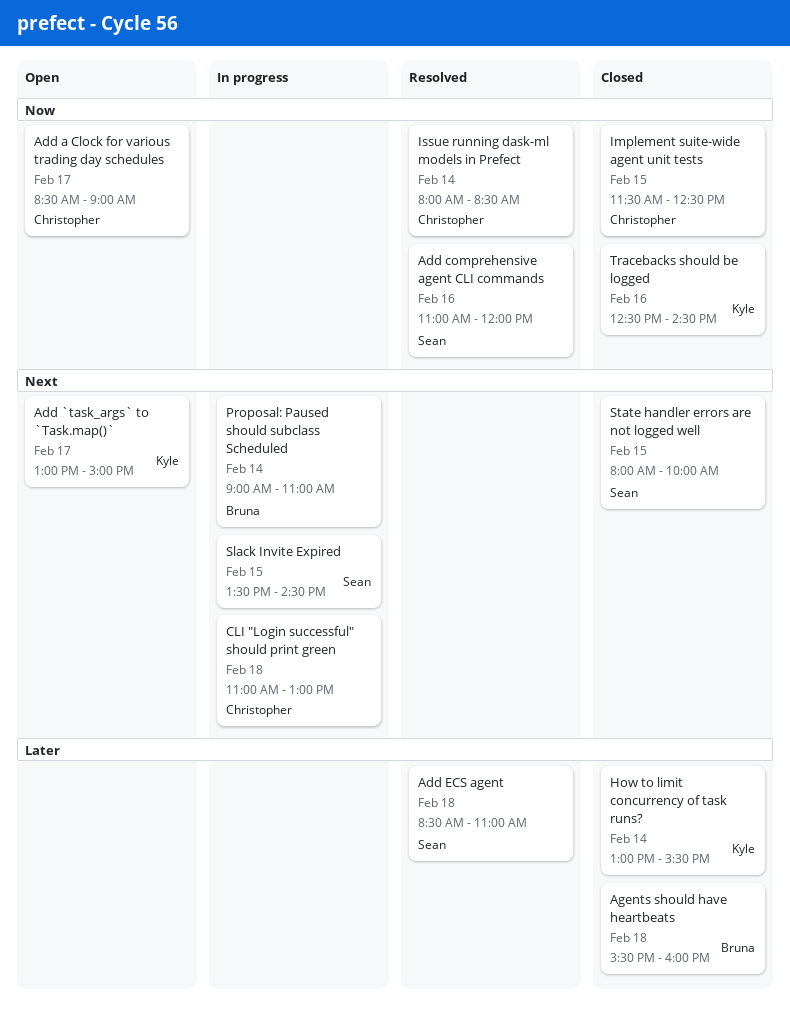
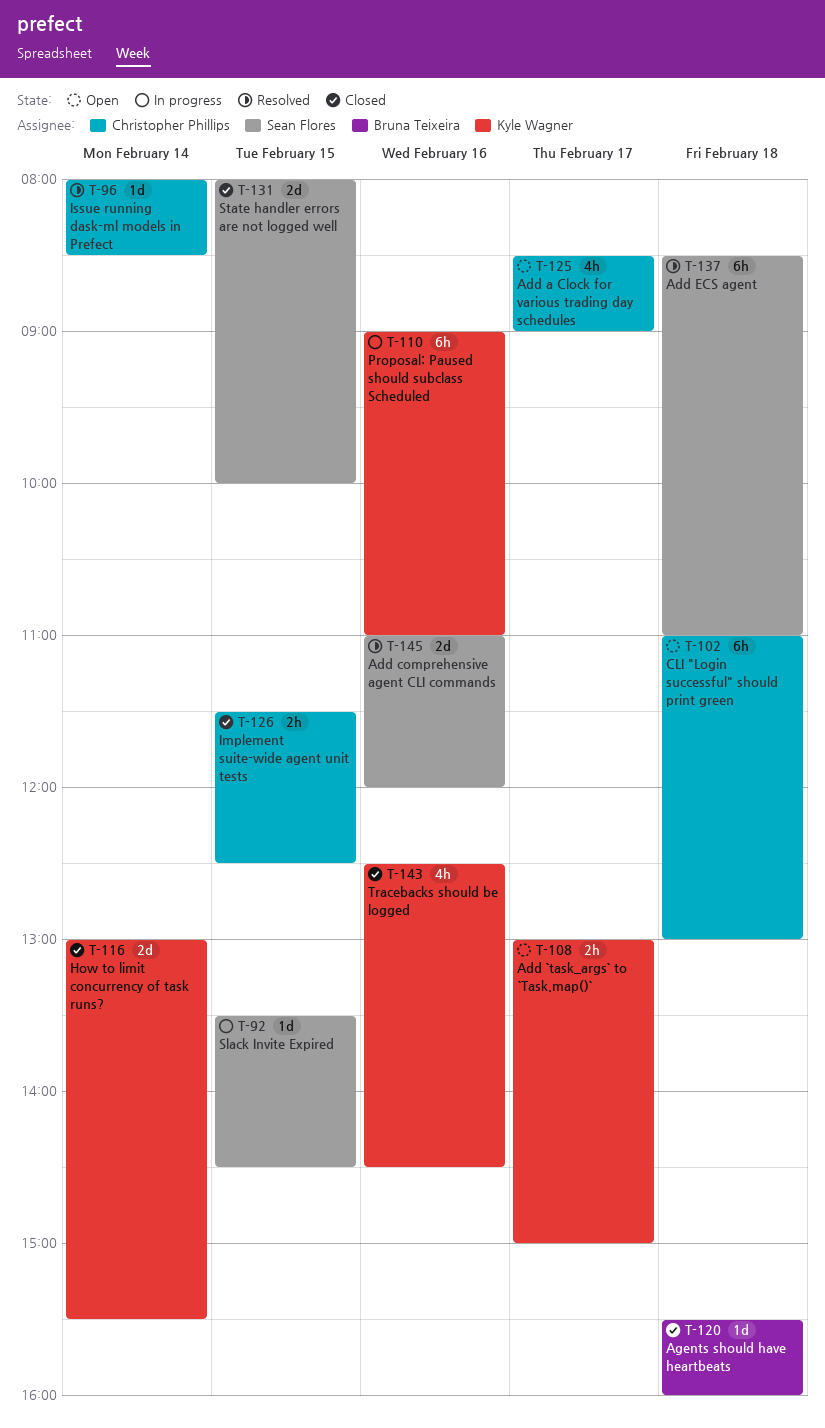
CLI "Login successful" should print green, status: In progress -> Open
Proposal: Paused should subclass Scheduled, owner: Bruna Teixeira -> Kyle Wagner
Proposal: Paused should subclass Scheduled, day: Feb 14 -> Feb 16

